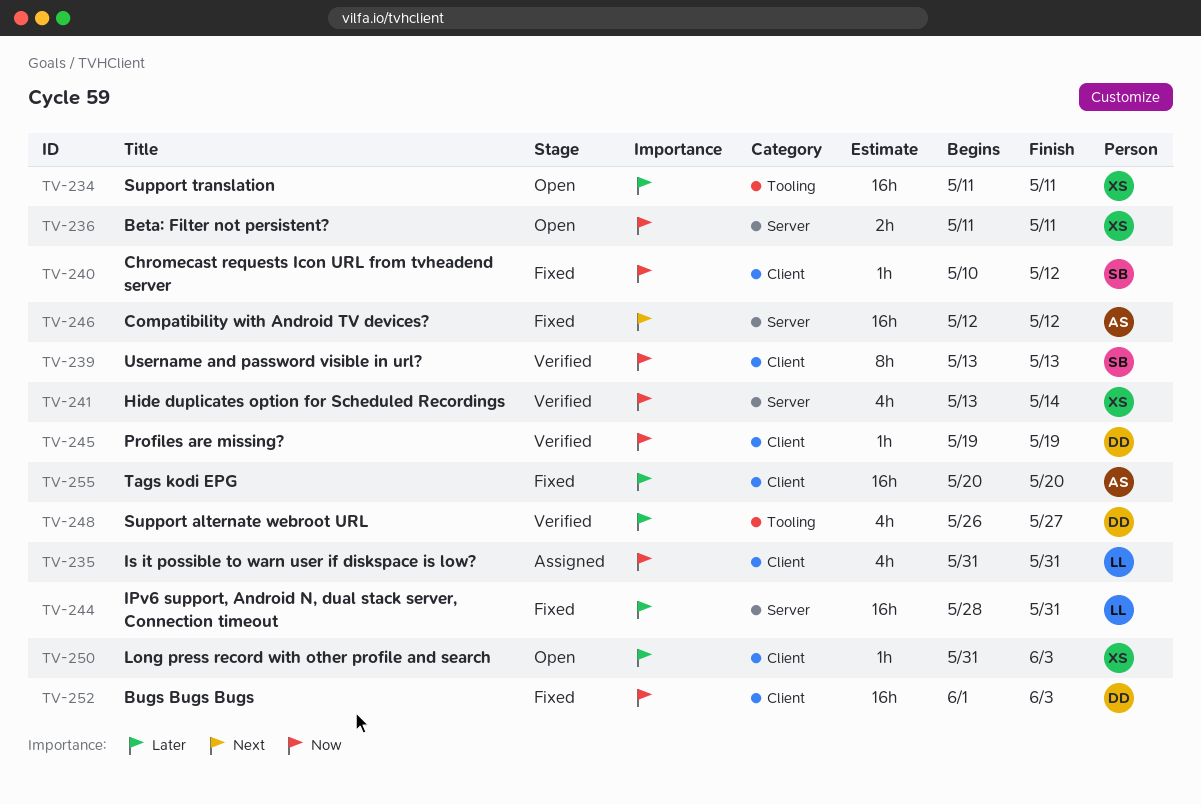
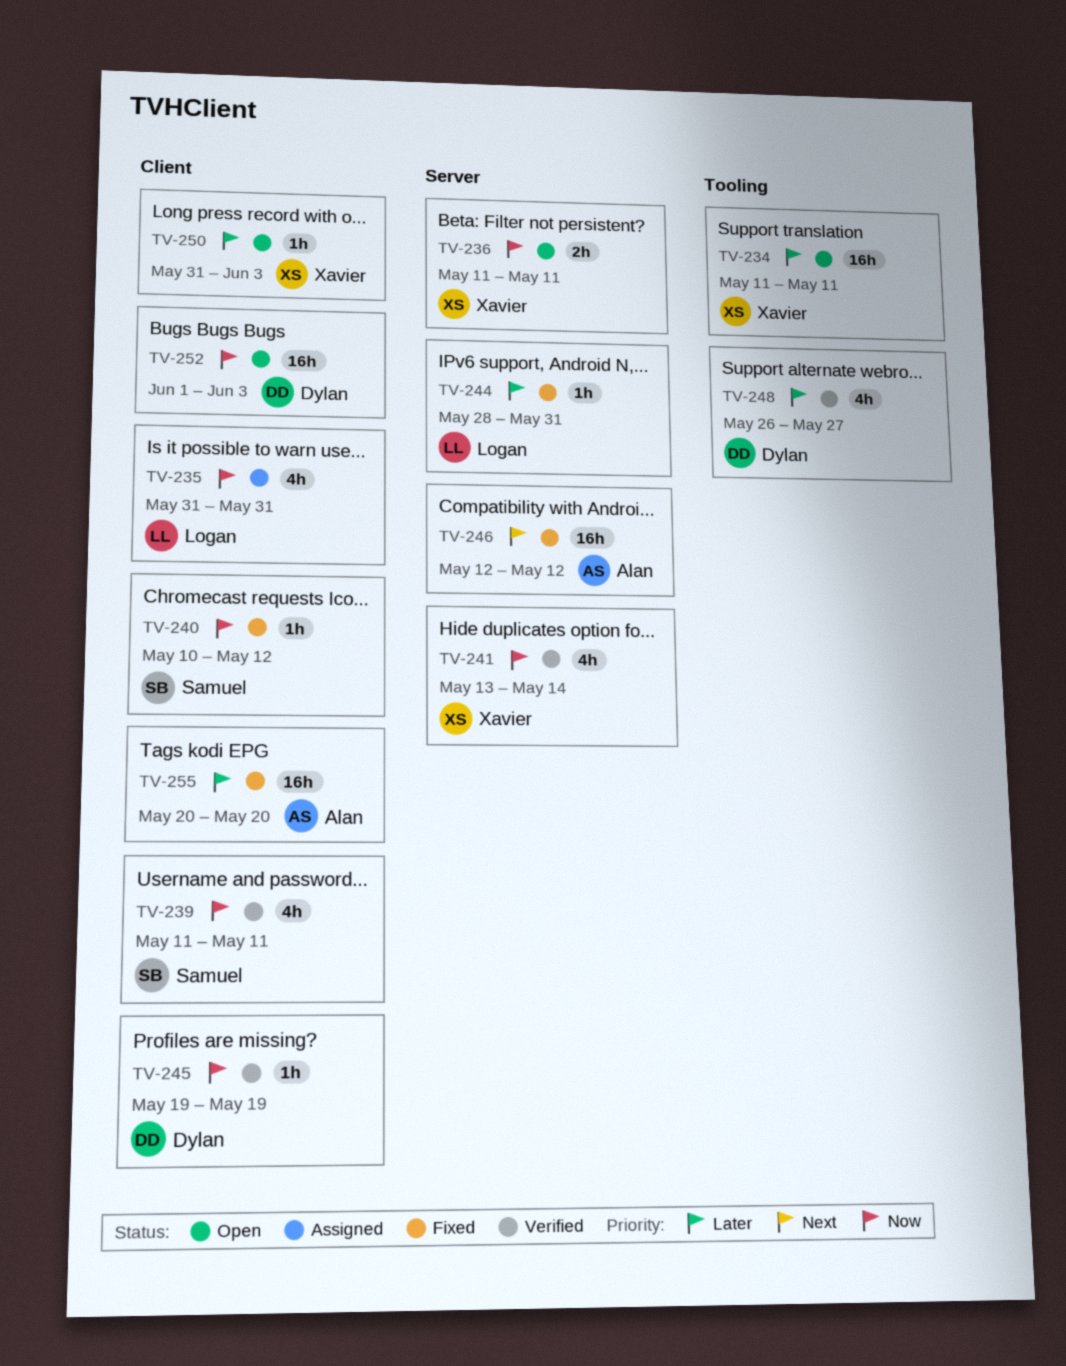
TV-239, estimate: 8h -> 4h
TV-239, start: May 13 -> May 11
TV-239, due: May 13 -> May 11
TV-244, estimate: 16h -> 1h
TV-252, status: Fixed -> Open

